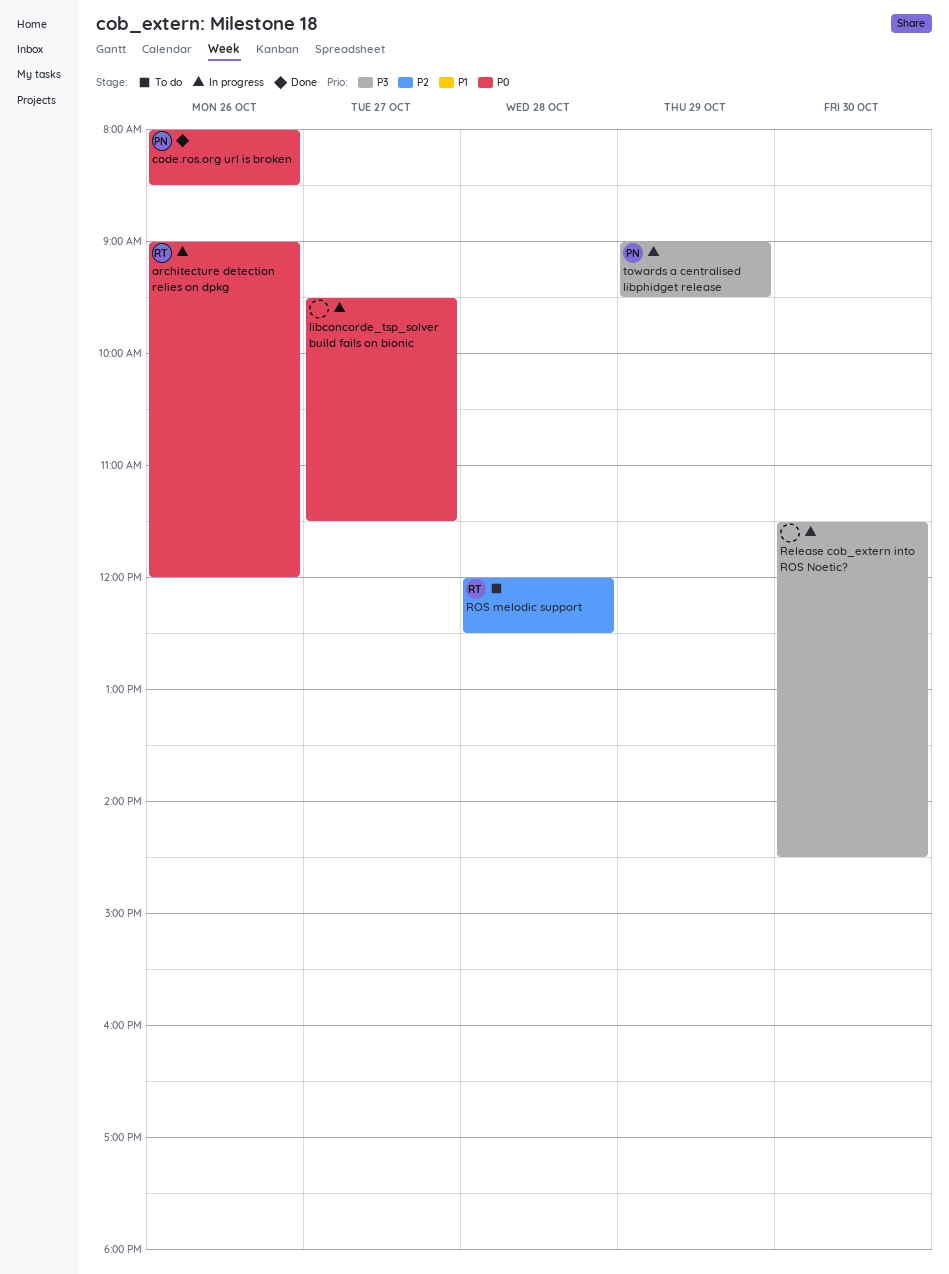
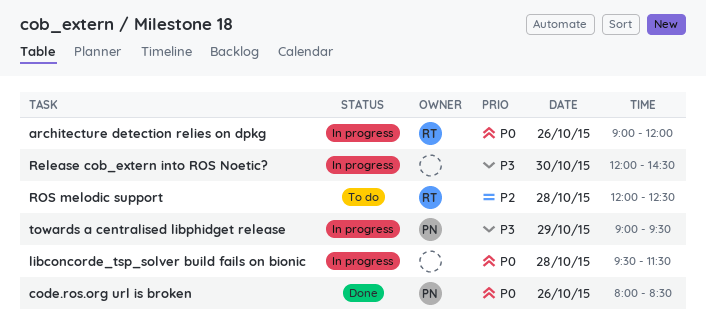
libconcorde_tsp_solver build fails on bionic, day: Oct 27 -> Oct 28
Release cob_extern into ROS Noetic?, begins: 11:30 -> 12:00

